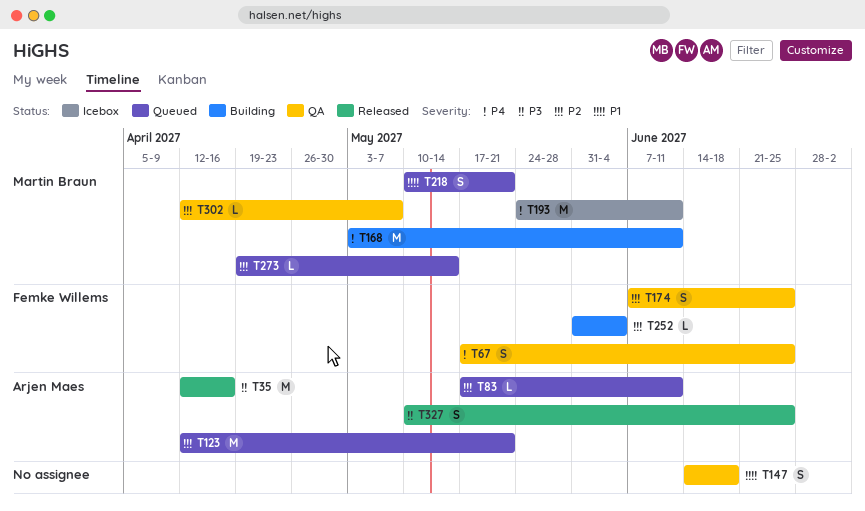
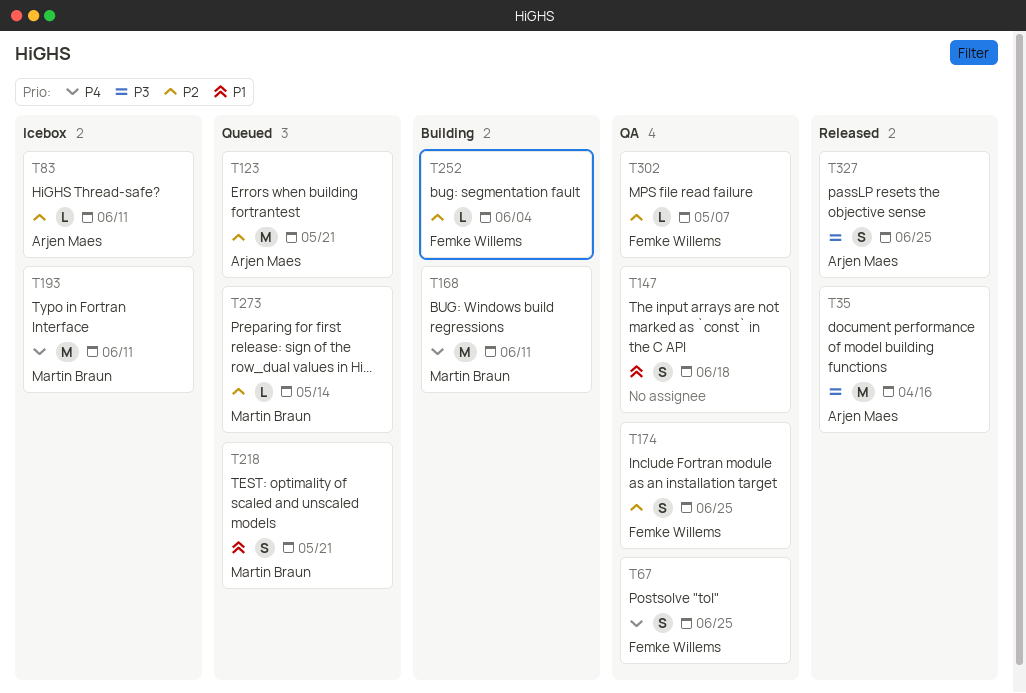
T83, status: Queued -> Icebox
T302, owner: Martin Braun -> Femke Willems

